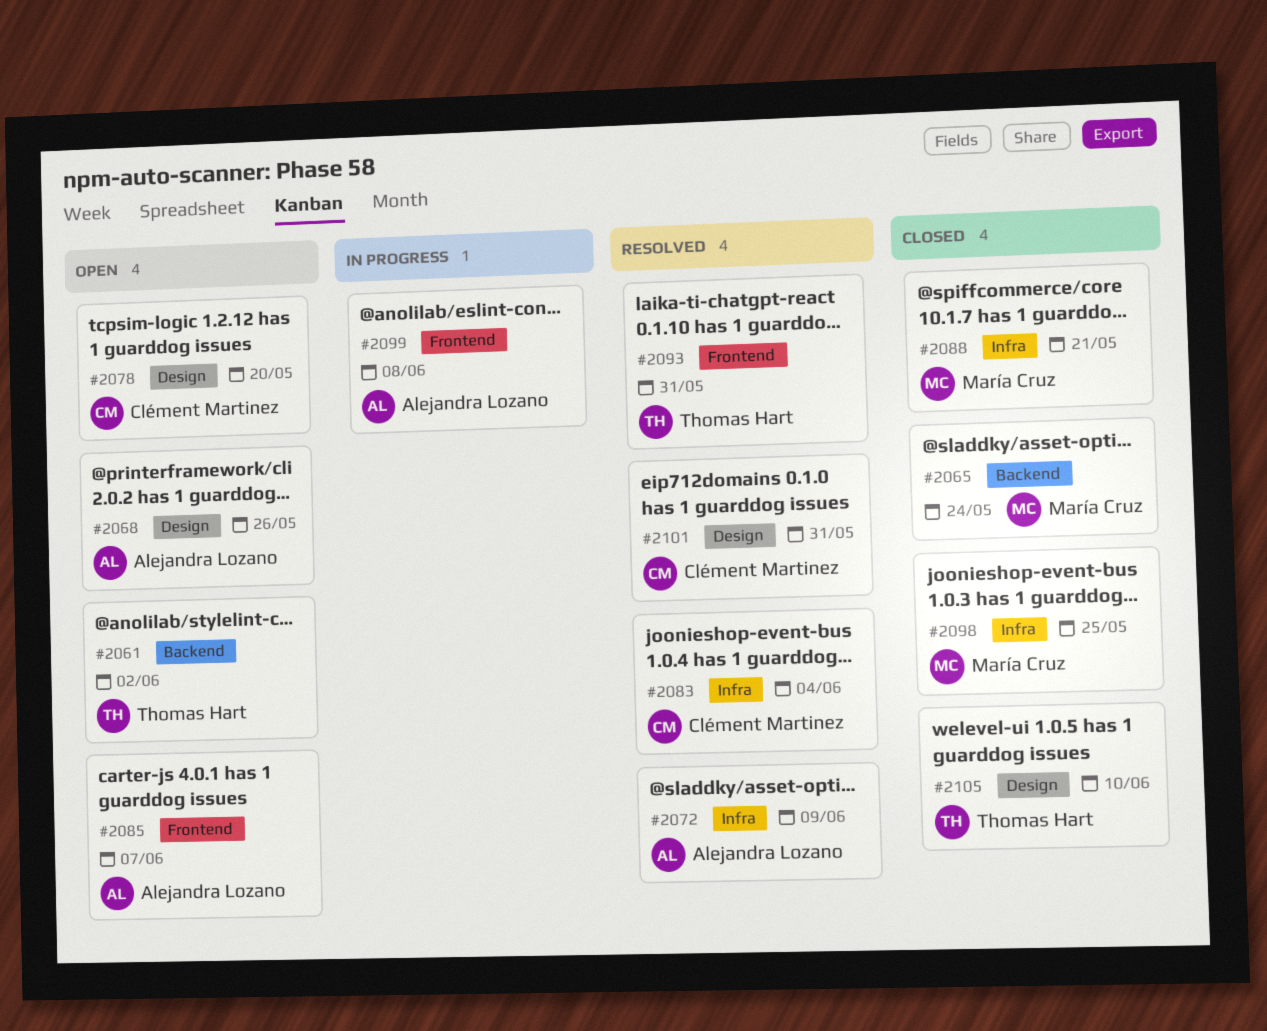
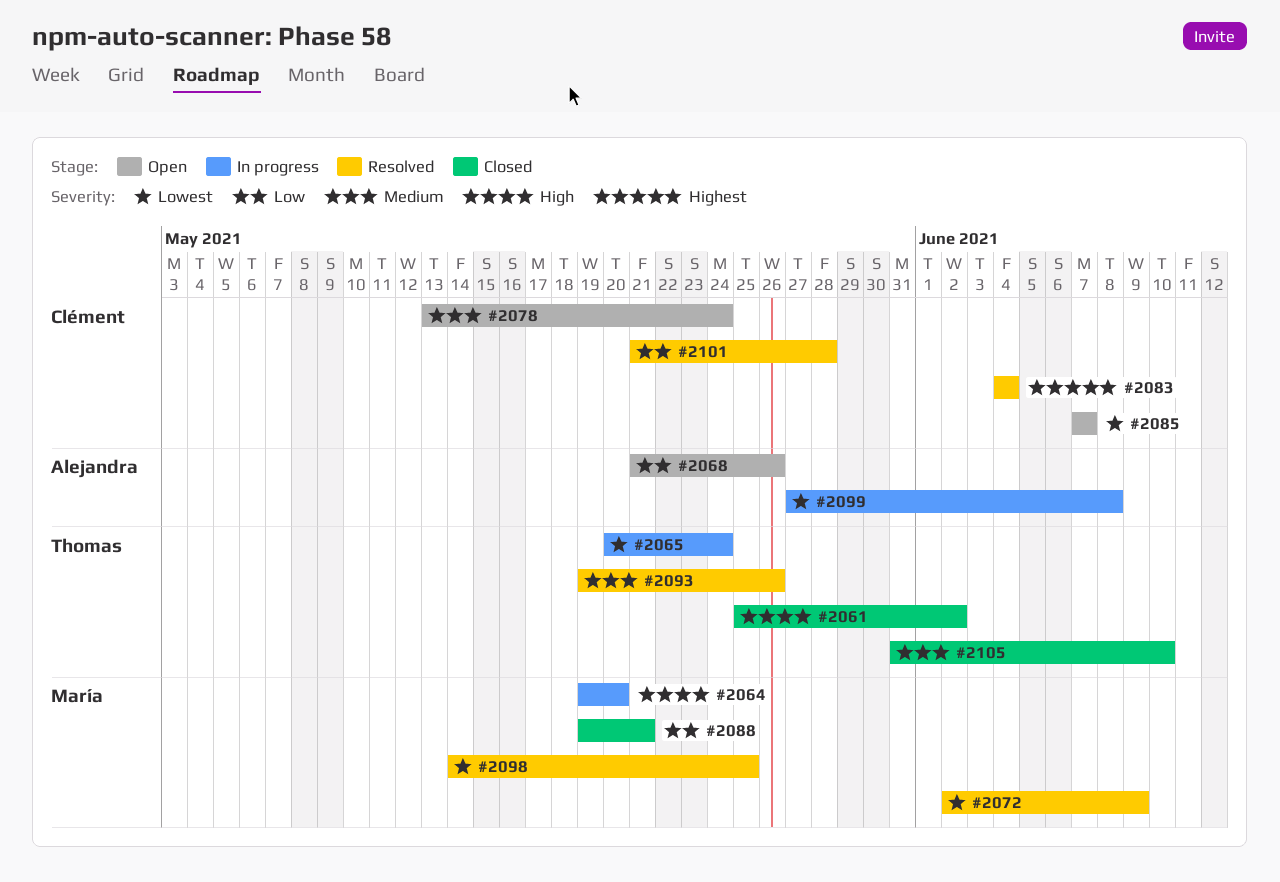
#2061, status: Open -> Closed
#2064: none -> present
#2065, status: Closed -> In progress
#2065, owner: María Cruz -> Thomas Hart
#2072, owner: Alejandra Lozano -> María Cruz
#2078, due: May 20 -> May 24
#2085, owner: Alejandra Lozano -> Clément Martinez
#2093, due: May 31 -> May 26
#2098, status: Closed -> Resolved
#2101, due: May 31 -> May 28

